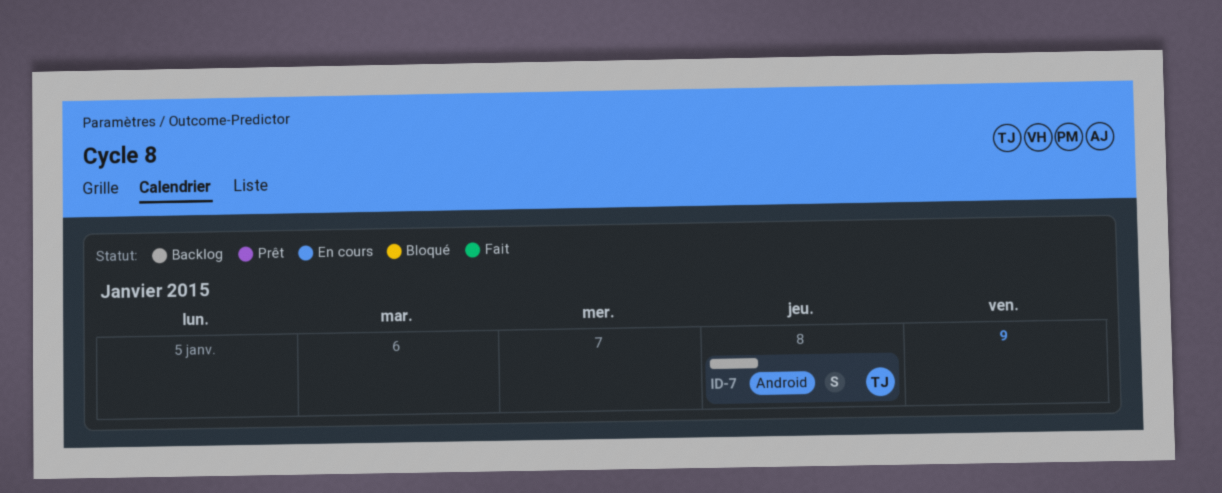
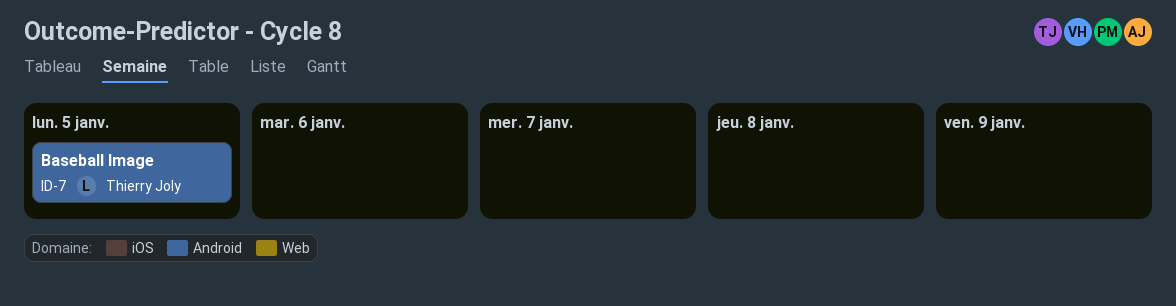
ID-7, estimate: S -> L
ID-7, due: Jan 8 -> Jan 5

